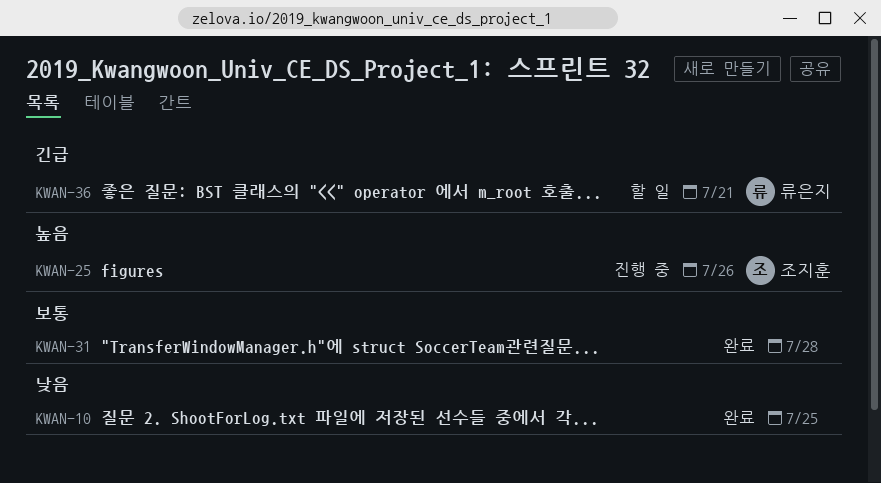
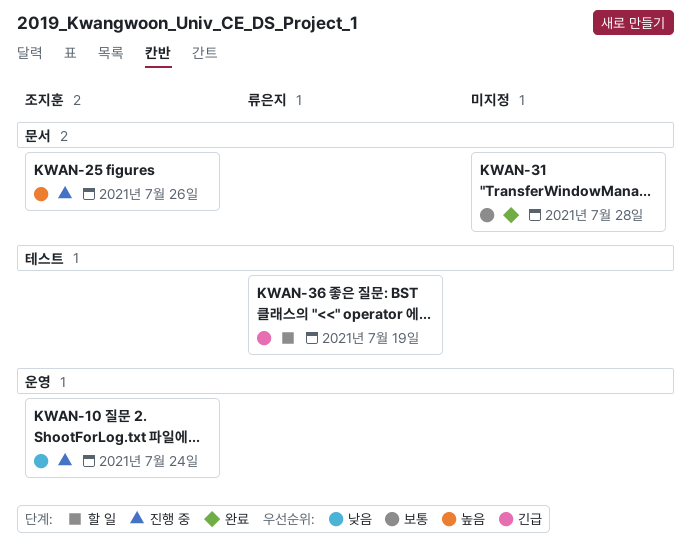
KWAN-10, status: 완료 -> 진행 중
KWAN-10, owner: none -> 조지훈
KWAN-10, due: Jul 25 -> Jul 24
KWAN-36, due: Jul 21 -> Jul 19

